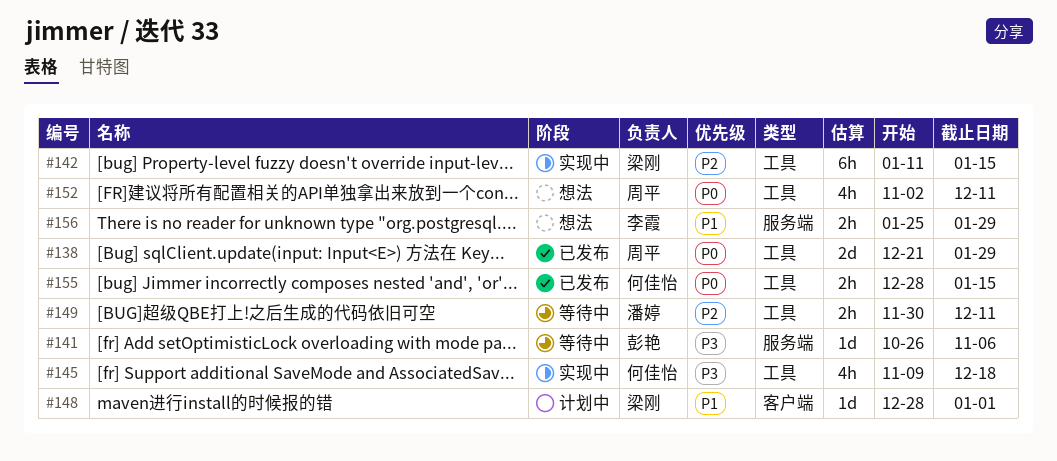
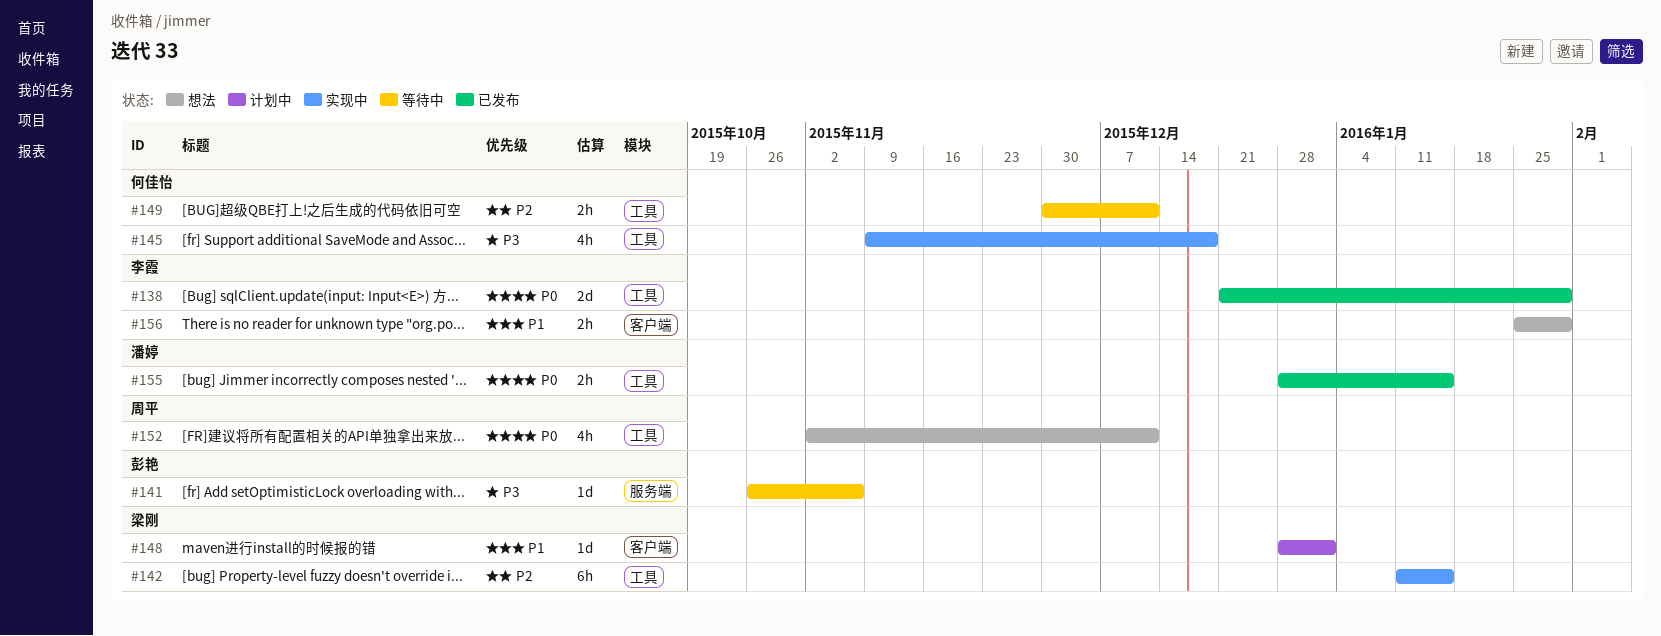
#138, owner: 周平 -> 李霞
#149, owner: 潘婷 -> 何佳怡
#155, owner: 何佳怡 -> 潘婷
#156, label: 服务端 -> 客户端

